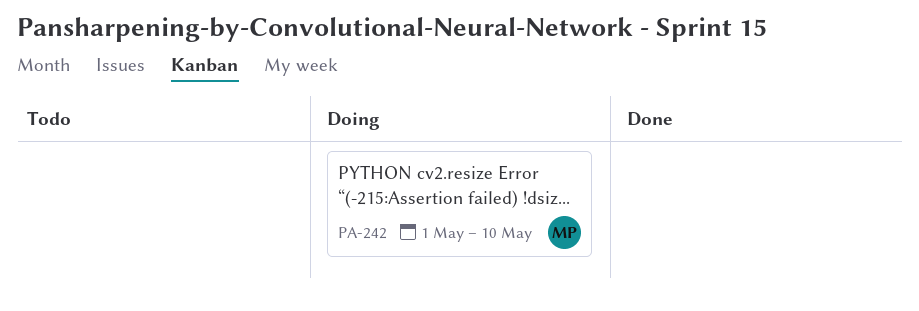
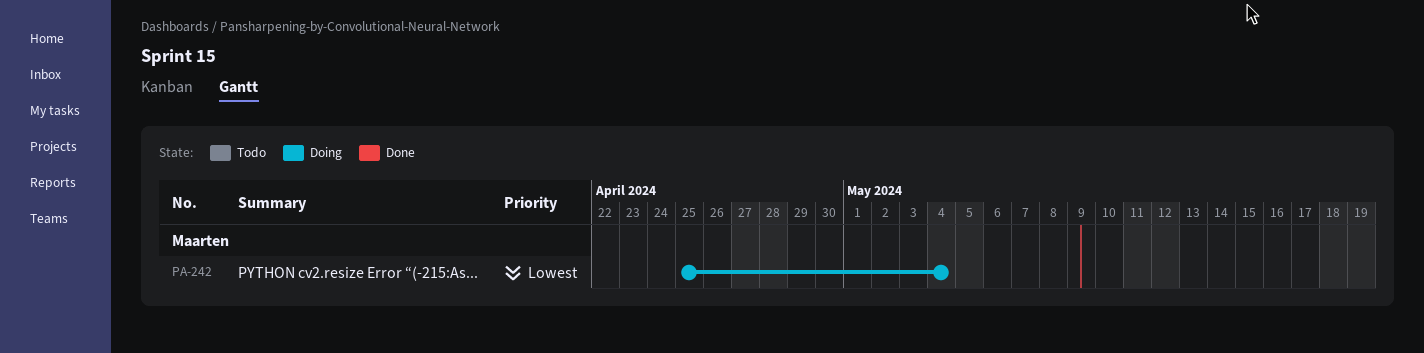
PA-242, start: May 1 -> Apr 25
PA-242, due: May 10 -> May 4

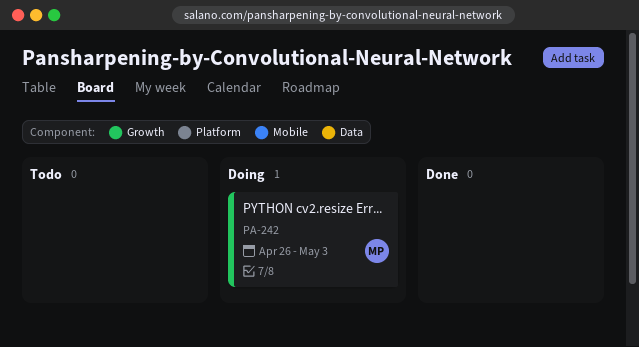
PA-242, start: Apr 25 -> Apr 26
PA-242, due: May 4 -> May 3

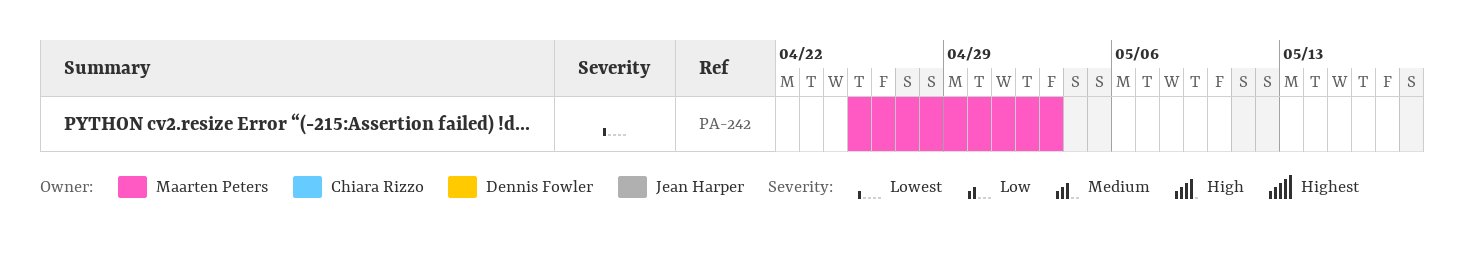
PA-242, start: Apr 26 -> Apr 25

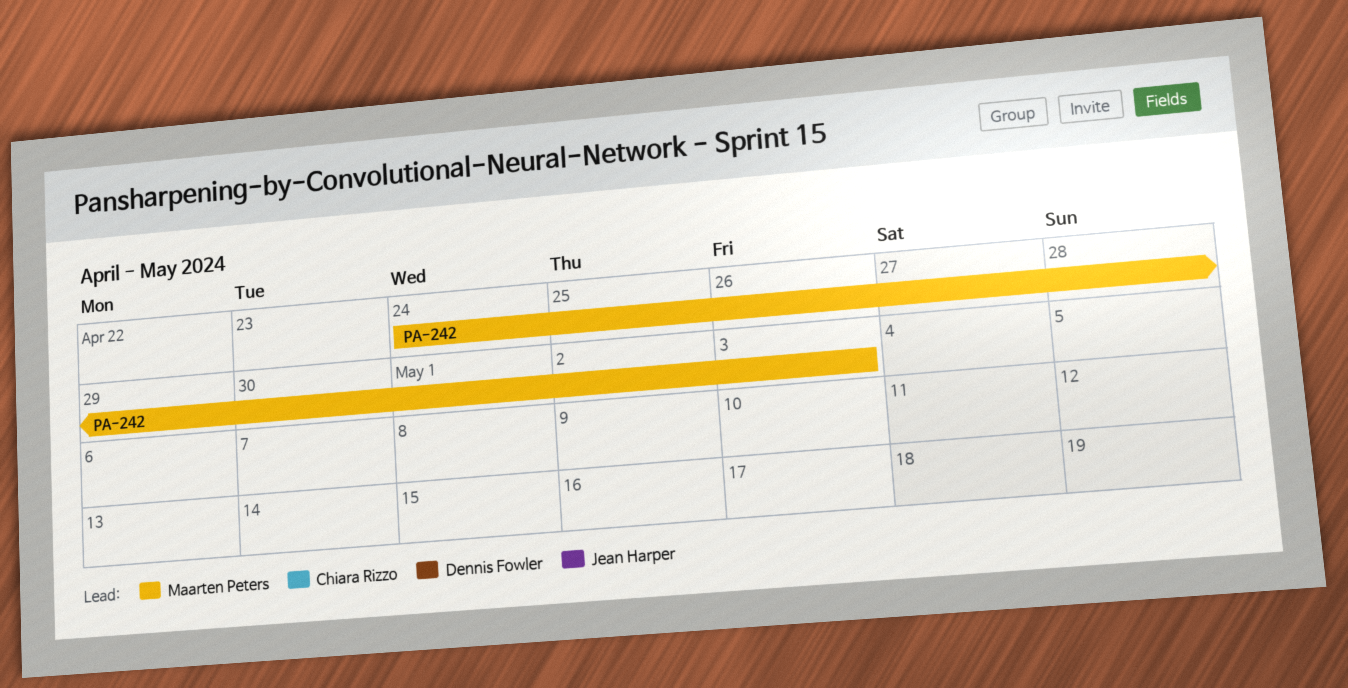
PA-242, start: Apr 25 -> Apr 24

